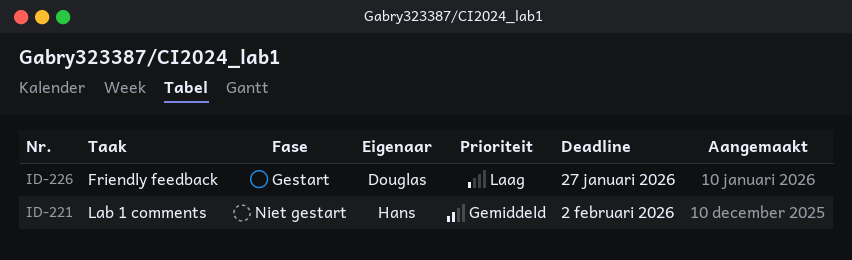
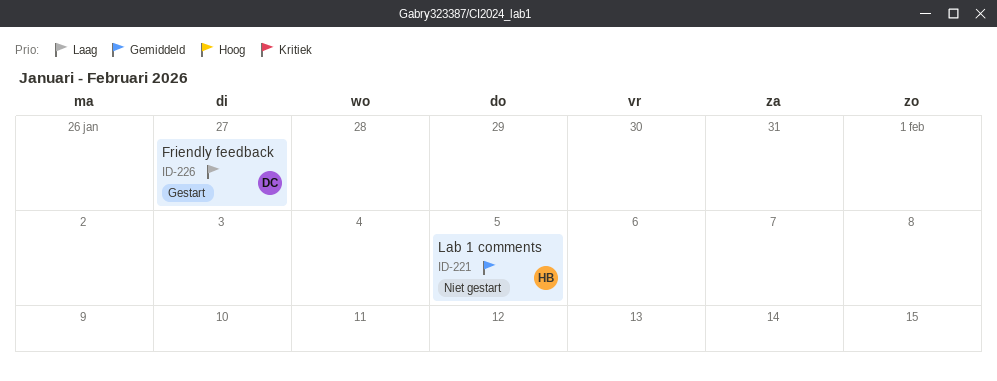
ID-221, due: Feb 2 -> Feb 5

